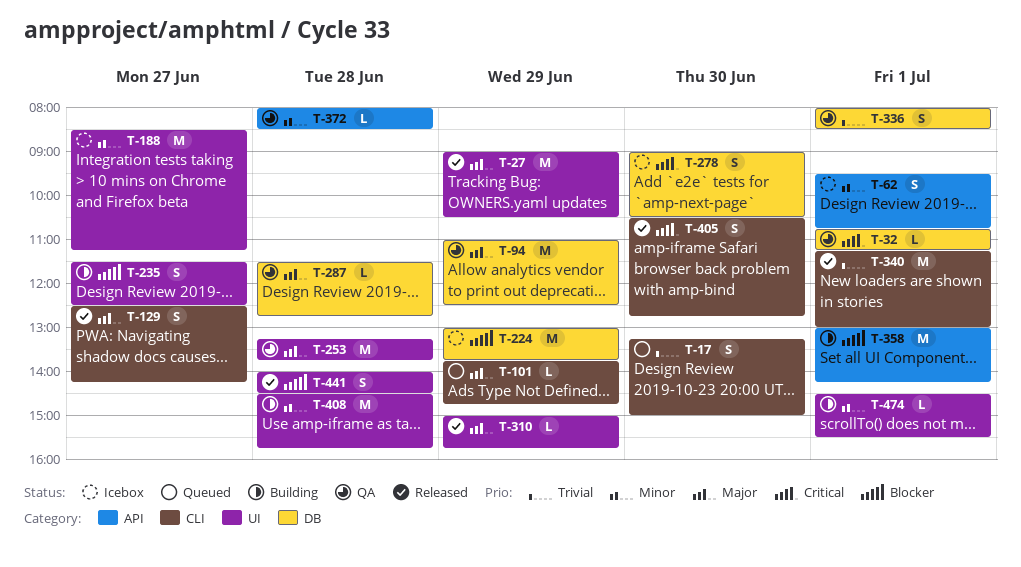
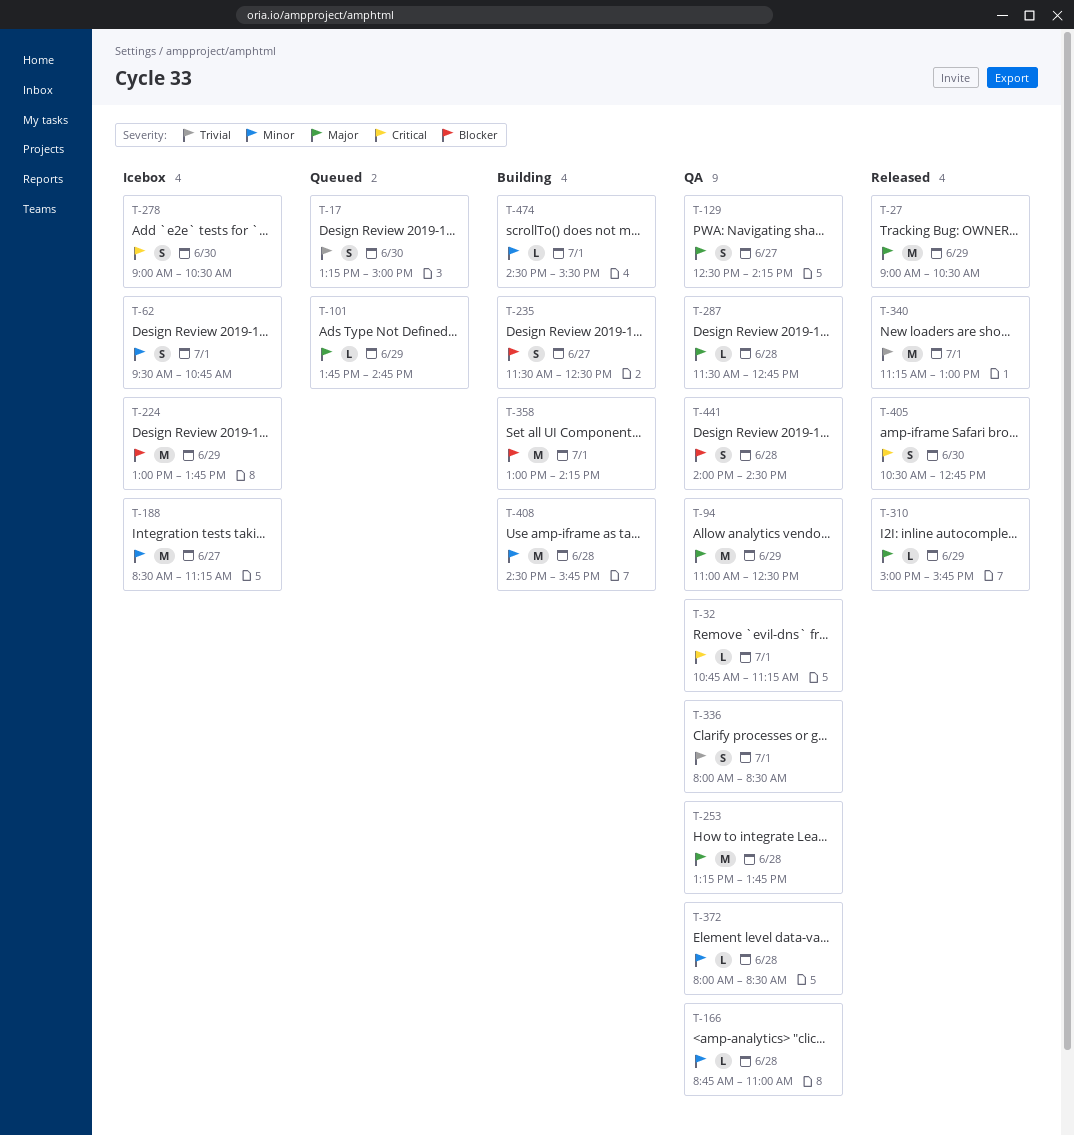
T-129, status: Released -> QA
T-166: none -> present
T-441, status: Released -> QA

